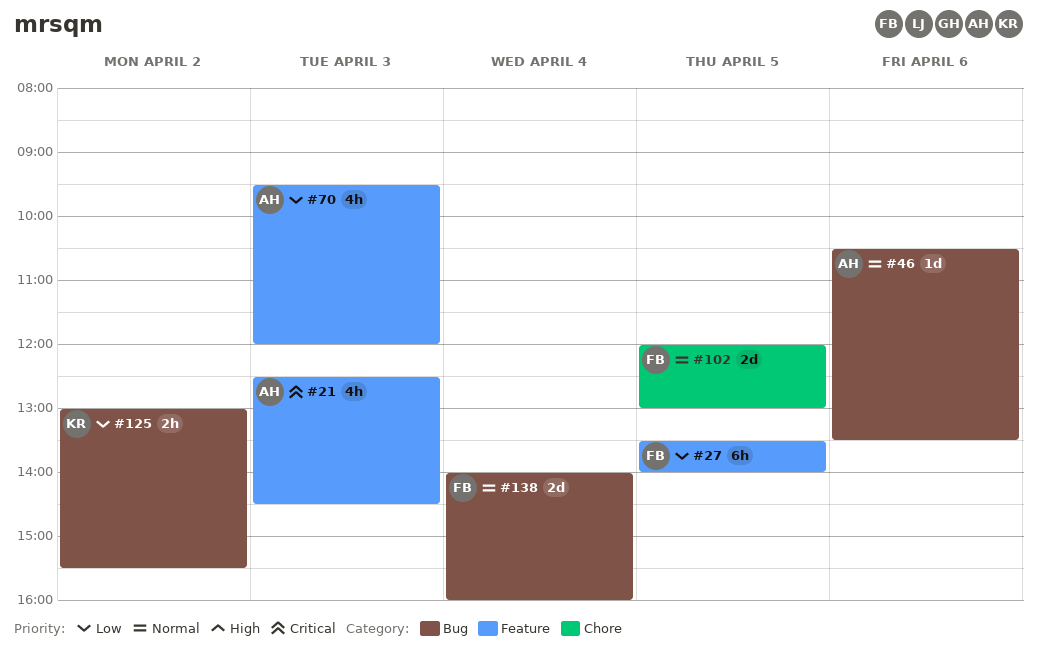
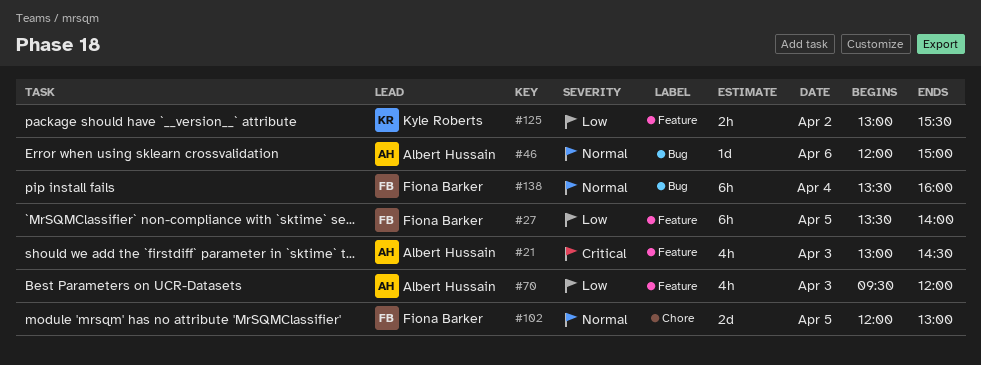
#21, begins: 12:30 -> 13:00
#46, begins: 10:30 -> 12:00
#46, ends: 13:30 -> 15:00
#125, label: Bug -> Feature
#138, estimate: 2d -> 6h
#138, begins: 14:00 -> 13:30

